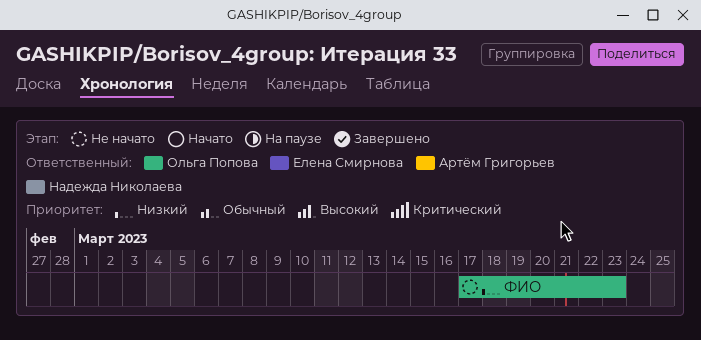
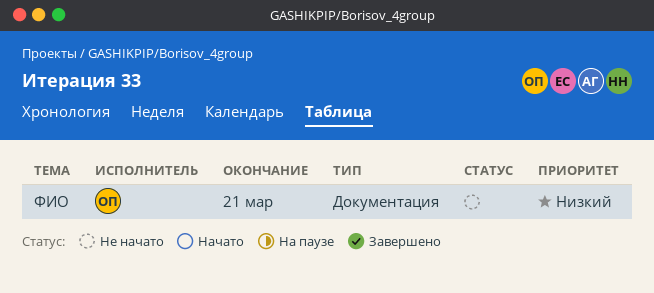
ФИО, due: Mar 23 -> Mar 21

